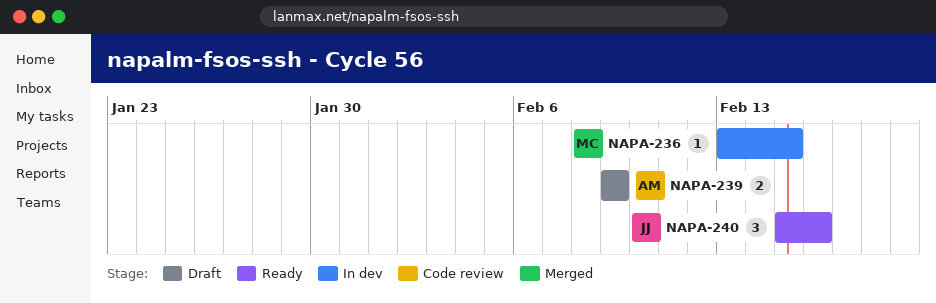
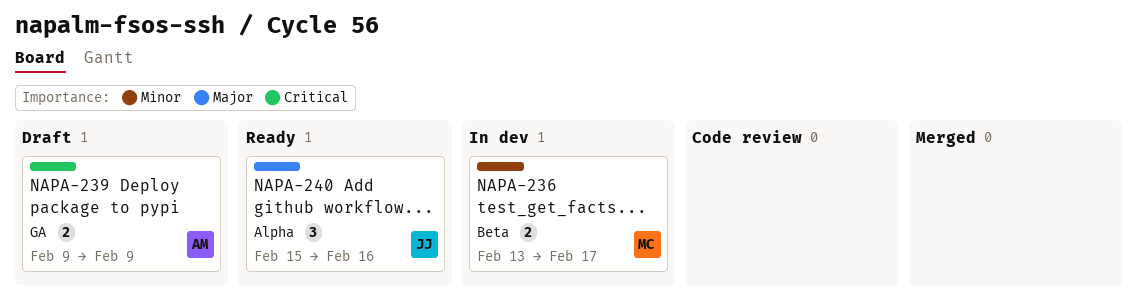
NAPA-236, estimate: 1 -> 2
NAPA-236, due: Feb 15 -> Feb 17

